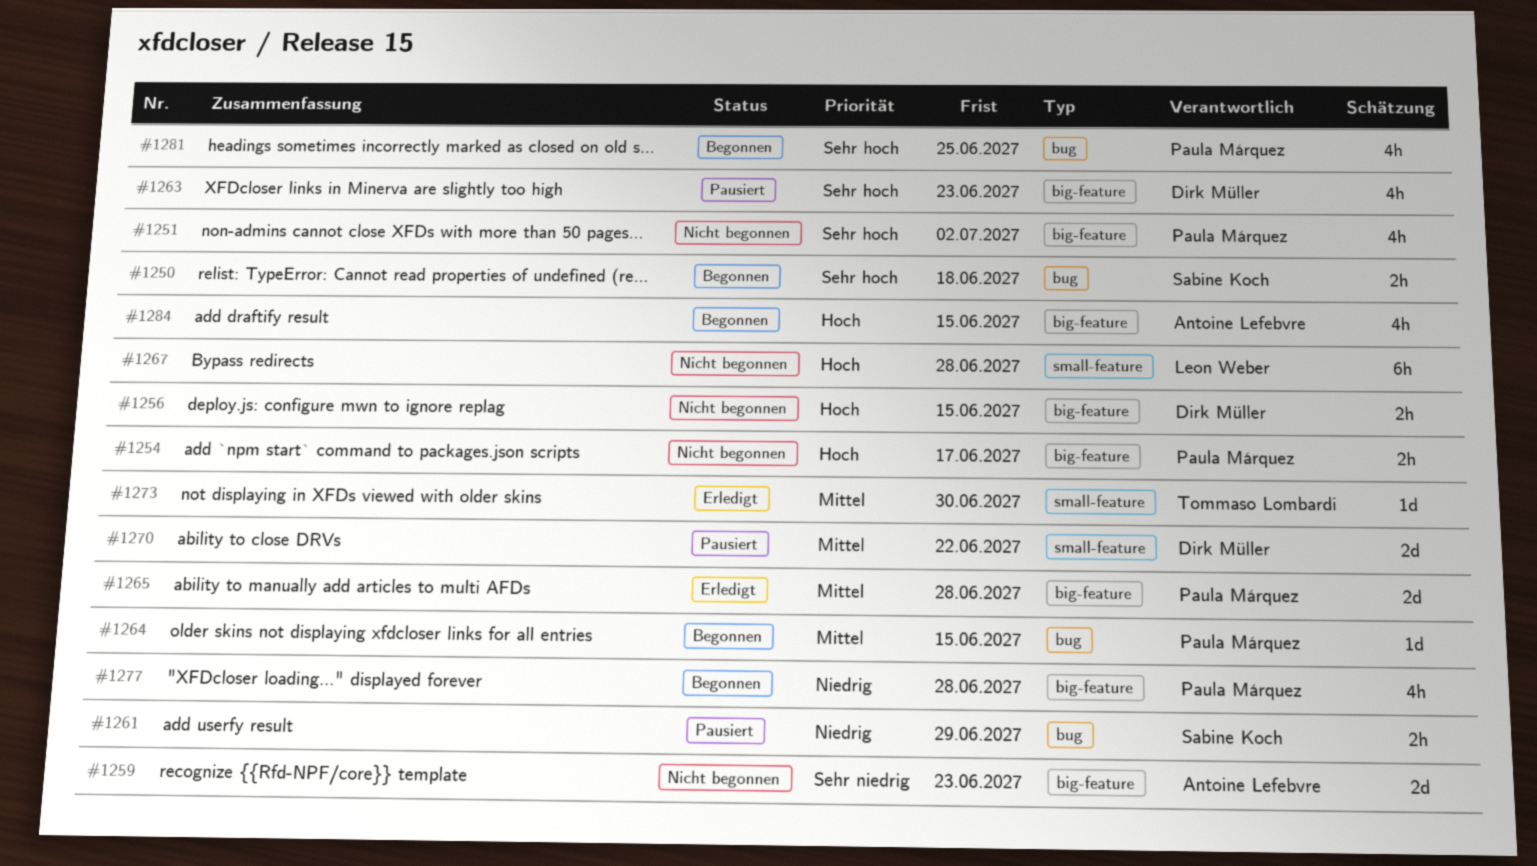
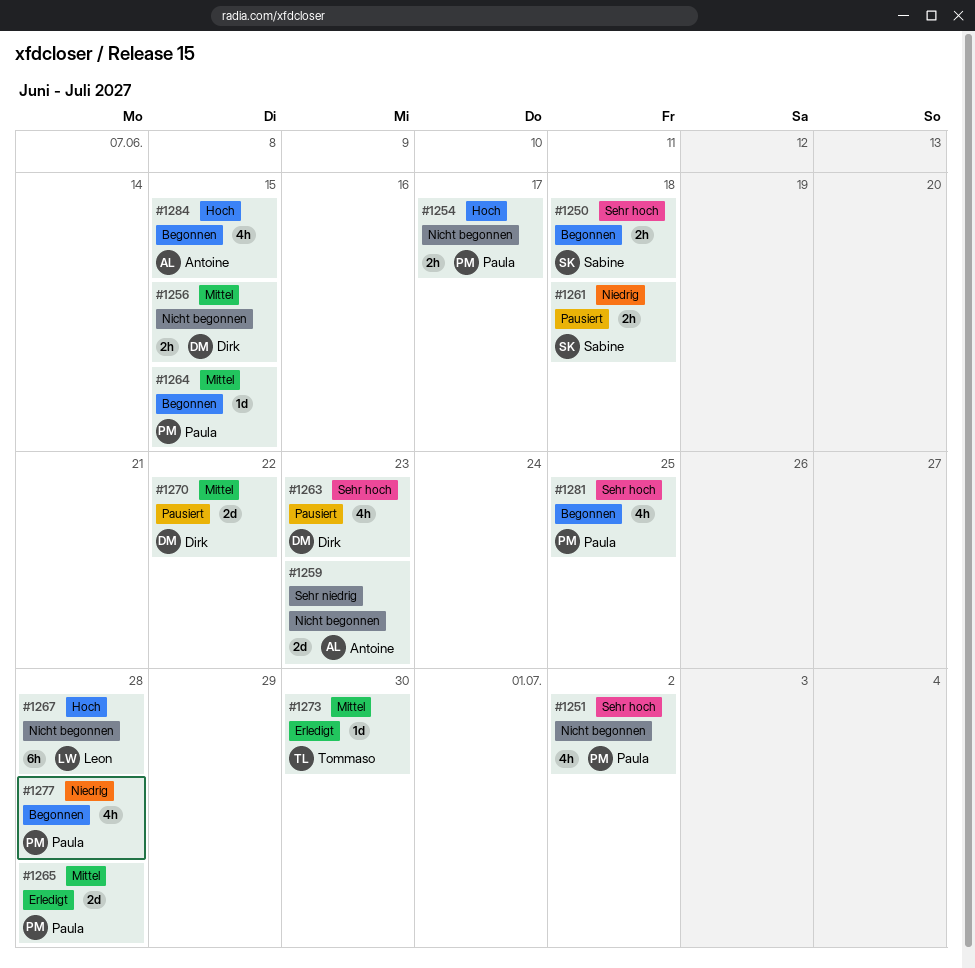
#1256, priority: Hoch -> Mittel
#1261, due: Jun 29 -> Jun 18

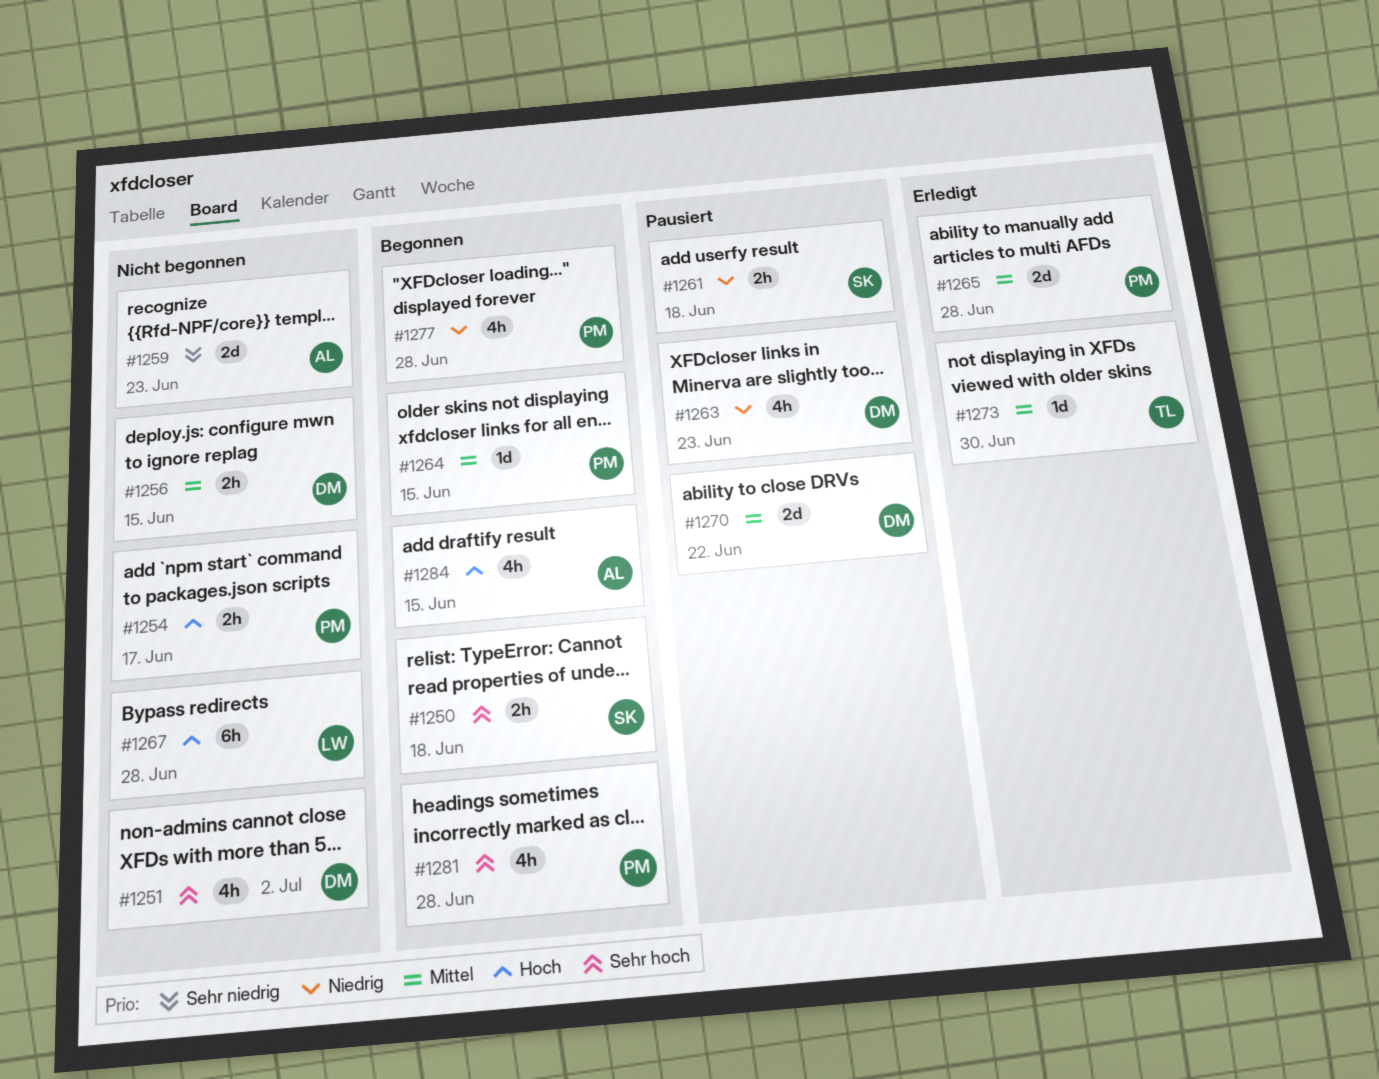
#1251, owner: Paula -> Dirk
#1263, priority: Sehr hoch -> Niedrig
#1281, due: Jun 25 -> Jun 28

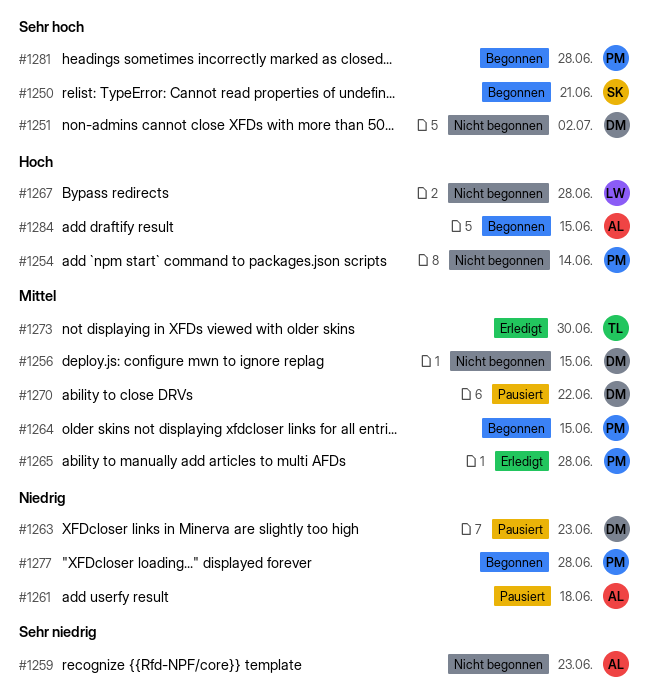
#1250, due: Jun 18 -> Jun 21
#1254, due: Jun 17 -> Jun 14
#1261, owner: SK -> AL

